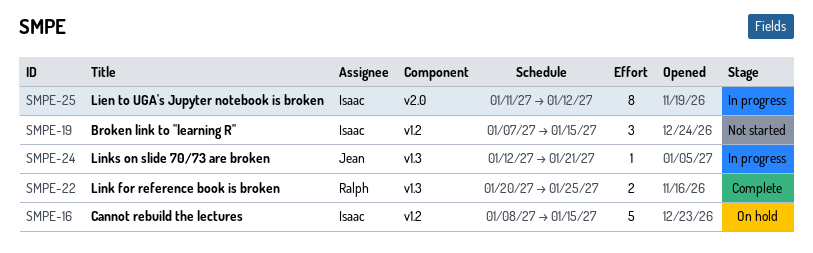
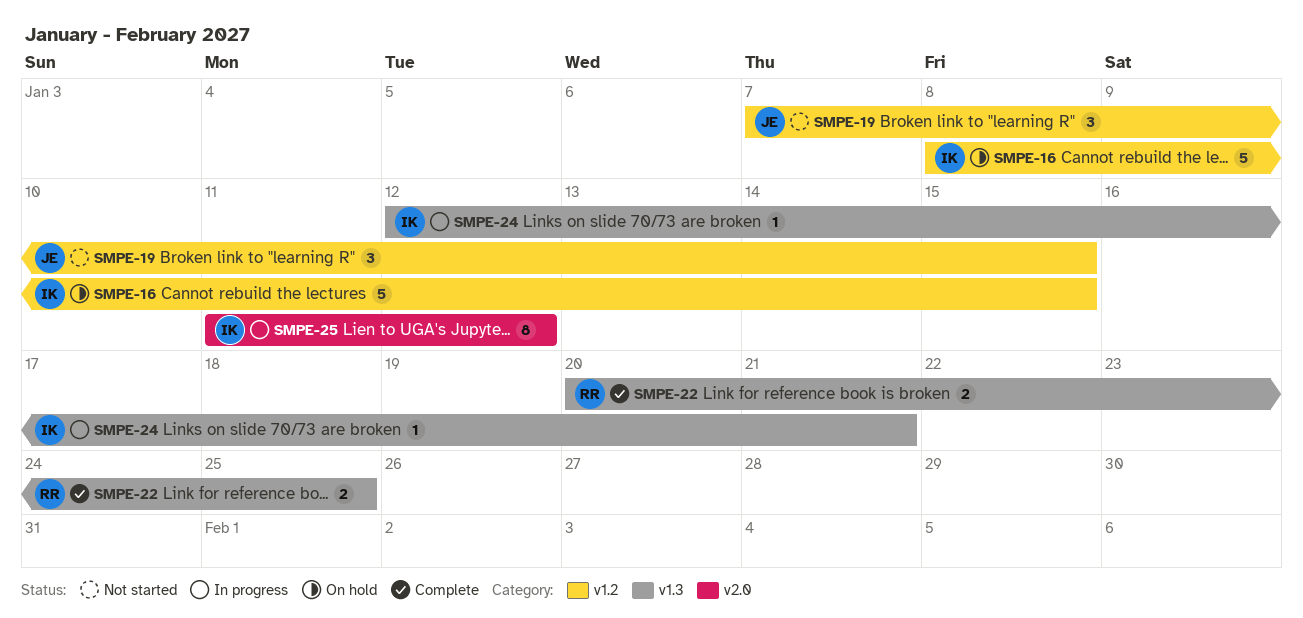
SMPE-19, owner: Isaac -> Jean
SMPE-24, owner: Jean -> Isaac

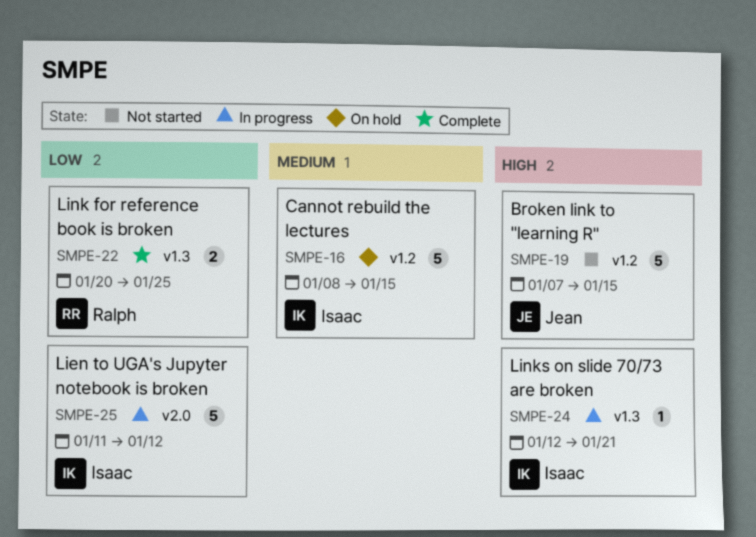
SMPE-19, estimate: 3 -> 5
SMPE-25, estimate: 8 -> 5

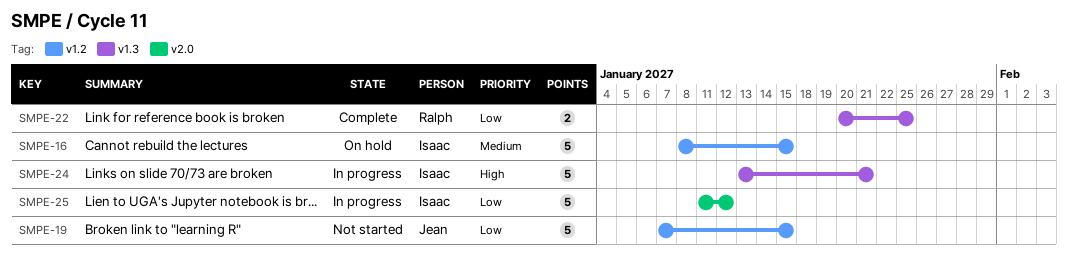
SMPE-19, priority: High -> Low
SMPE-24, estimate: 1 -> 5
SMPE-24, start: Jan 12 -> Jan 13

